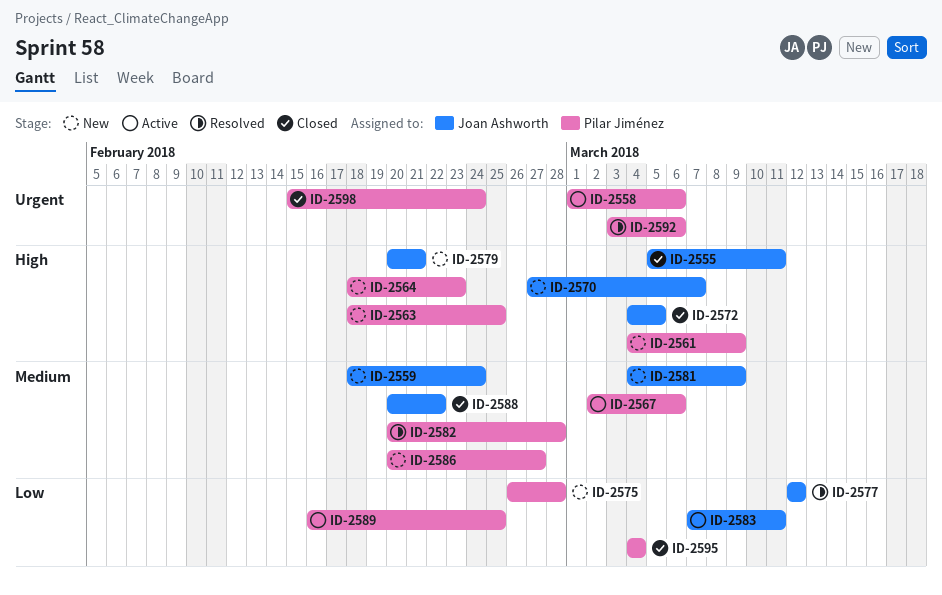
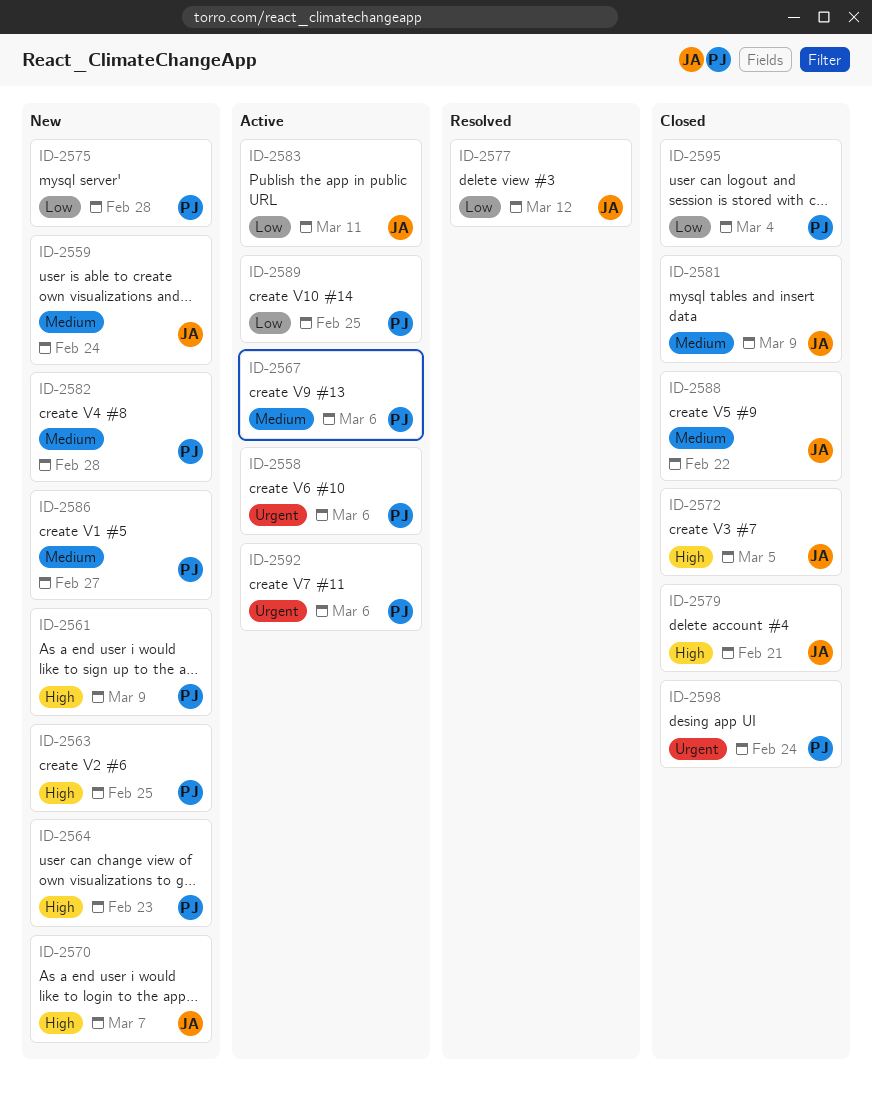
ID-2555: present -> none
ID-2579, status: New -> Closed
ID-2581, status: New -> Closed
ID-2582, status: Resolved -> New
ID-2592, status: Resolved -> Active

